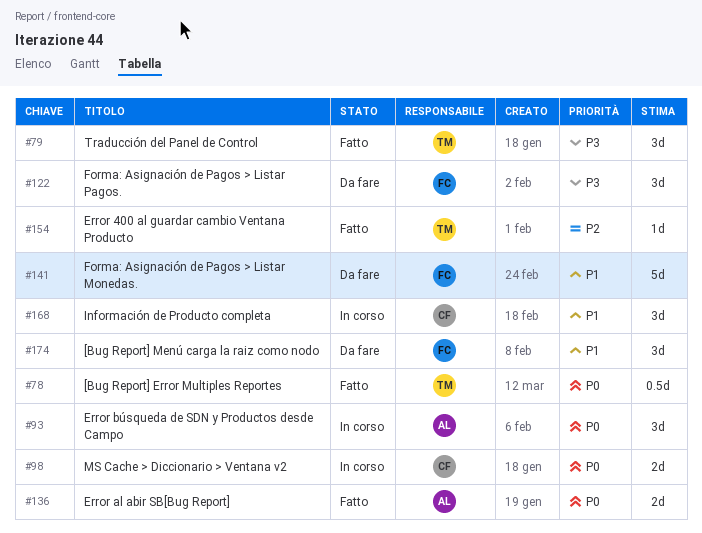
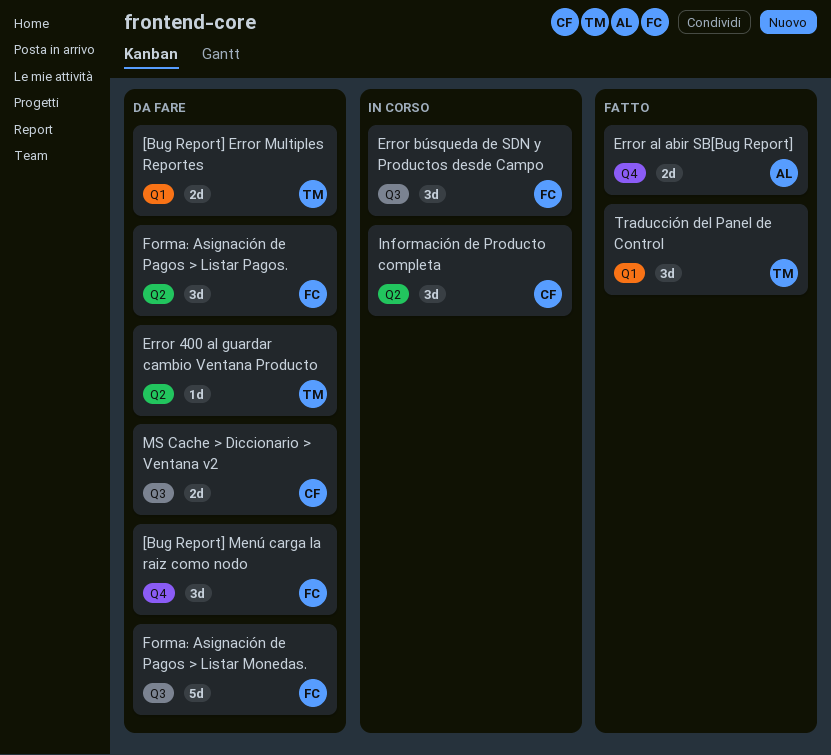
[Bug Report] Error Multiples Reportes, status: Fatto -> Da fare
[Bug Report] Error Multiples Reportes, estimate: 0.5d -> 2d
Error 400 al guardar cambio Ventana Producto, status: Fatto -> Da fare
Error búsqueda de SDN y Productos desde Campo, owner: AL -> FC
MS Cache > Diccionario > Ventana v2, status: In corso -> Da fare

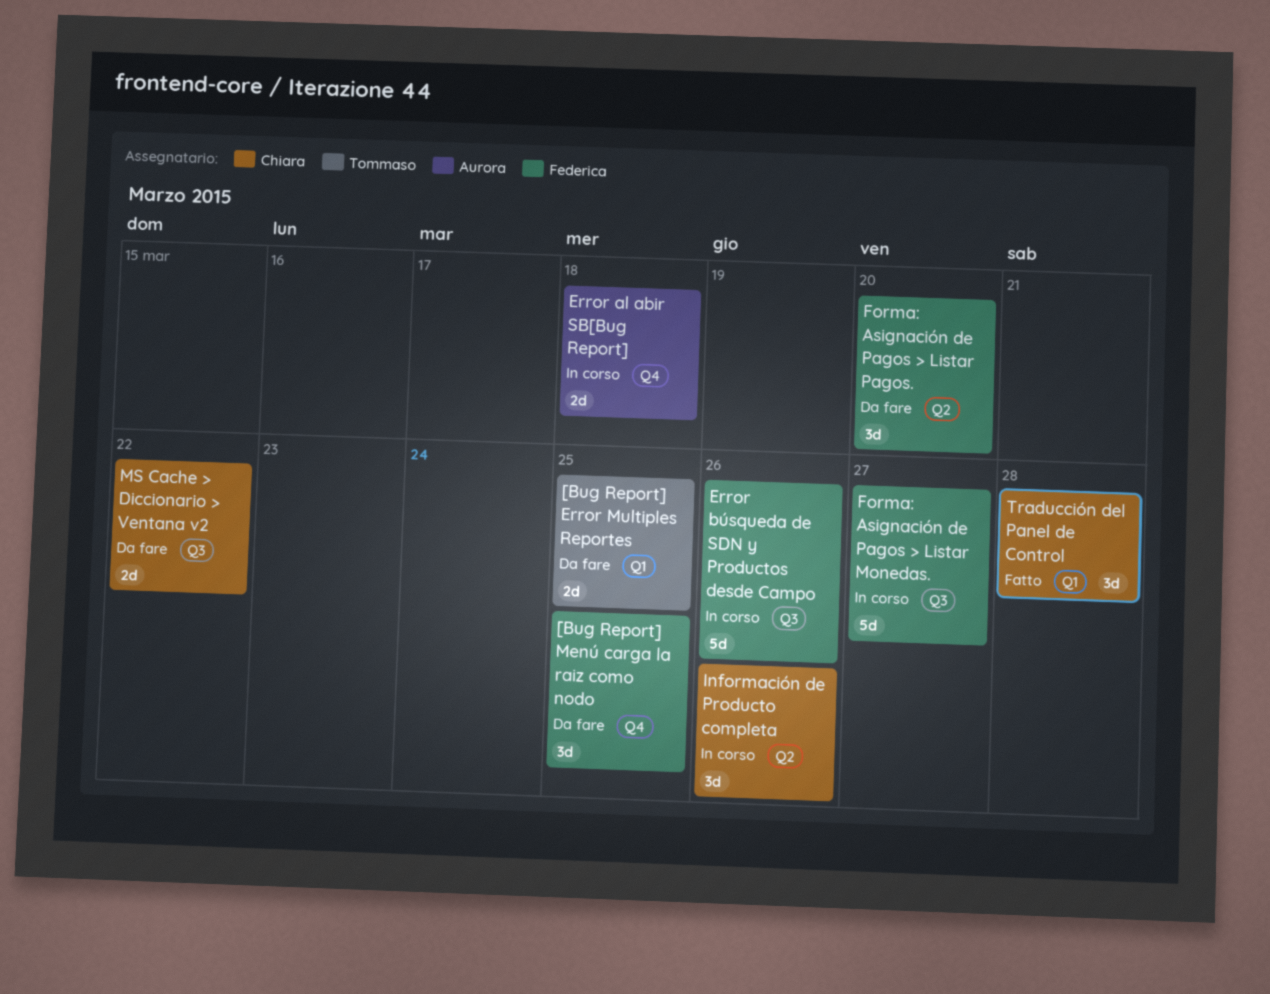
Error 400 al guardar cambio Ventana Producto: present -> none
Error al abir SB[Bug Report], status: Fatto -> In corso
Error búsqueda de SDN y Productos desde Campo, estimate: 3d -> 5d
Forma: Asignación de Pagos > Listar Monedas., status: Da fare -> In corso
Traducción del Panel de Control, owner: Tommaso -> Chiara

